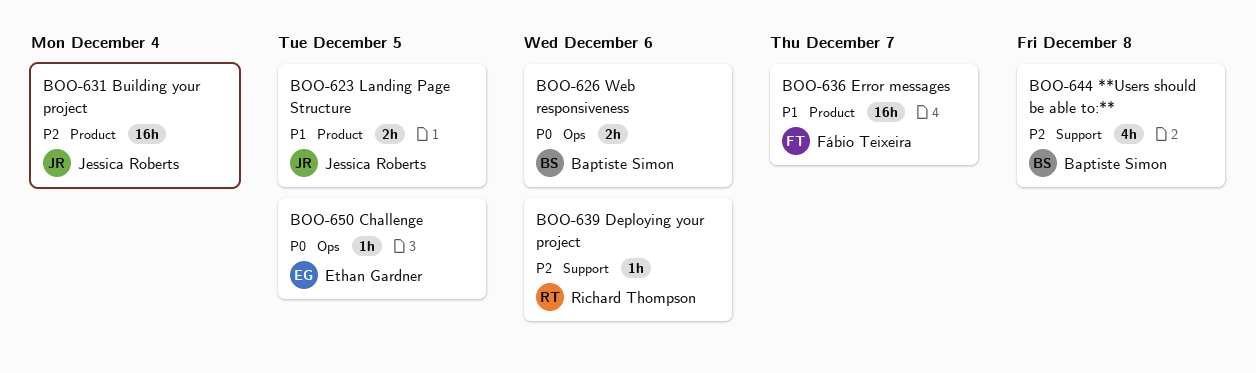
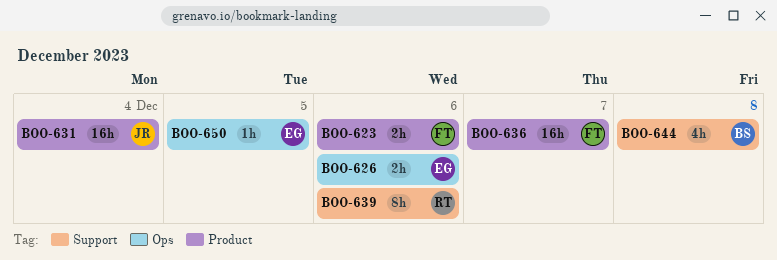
BOO-623, owner: Jessica Roberts -> Fábio Teixeira
BOO-623, due: Dec 5 -> Dec 6
BOO-626, owner: Baptiste Simon -> Ethan Gardner
BOO-639, estimate: 1h -> 8h

